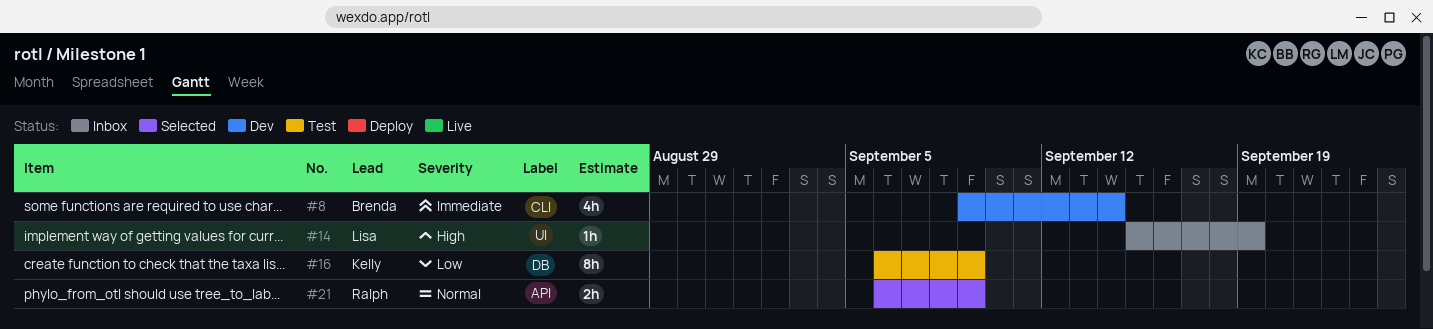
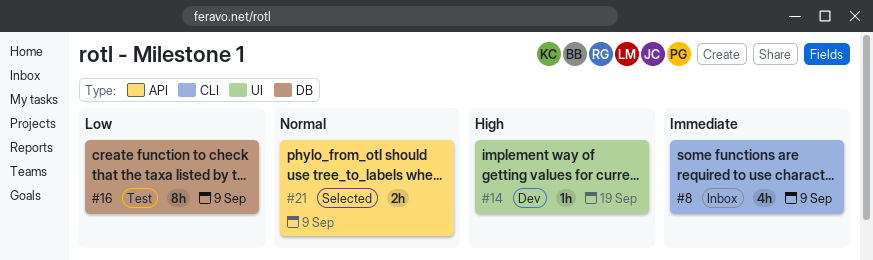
#8, status: Dev -> Inbox
#8, due: Sep 14 -> Sep 9
#14, status: Inbox -> Dev

